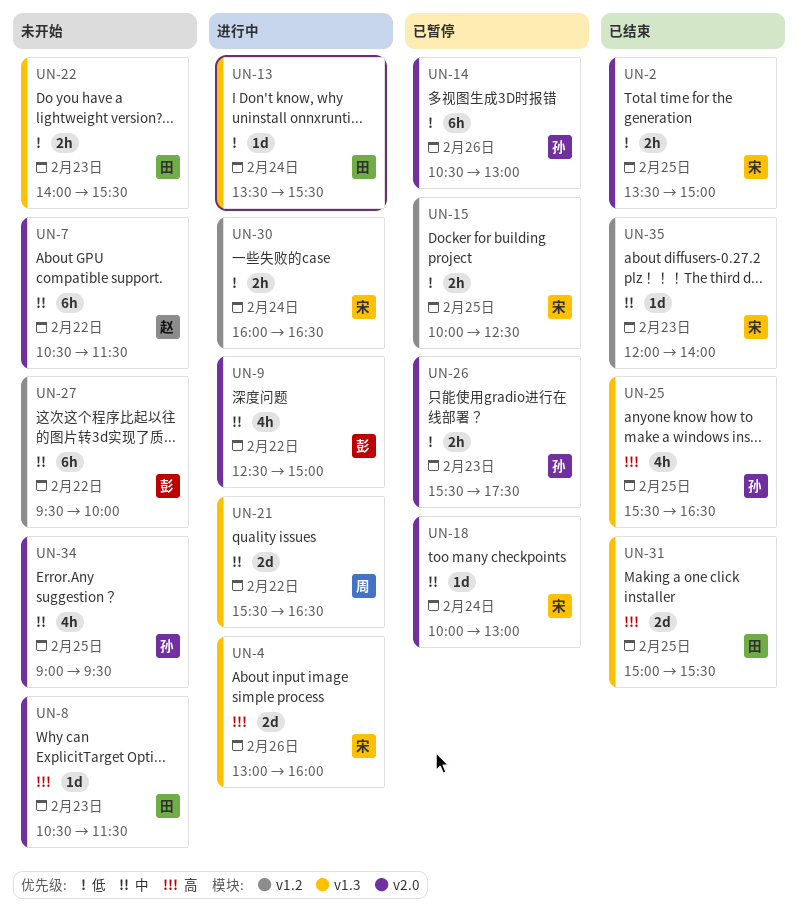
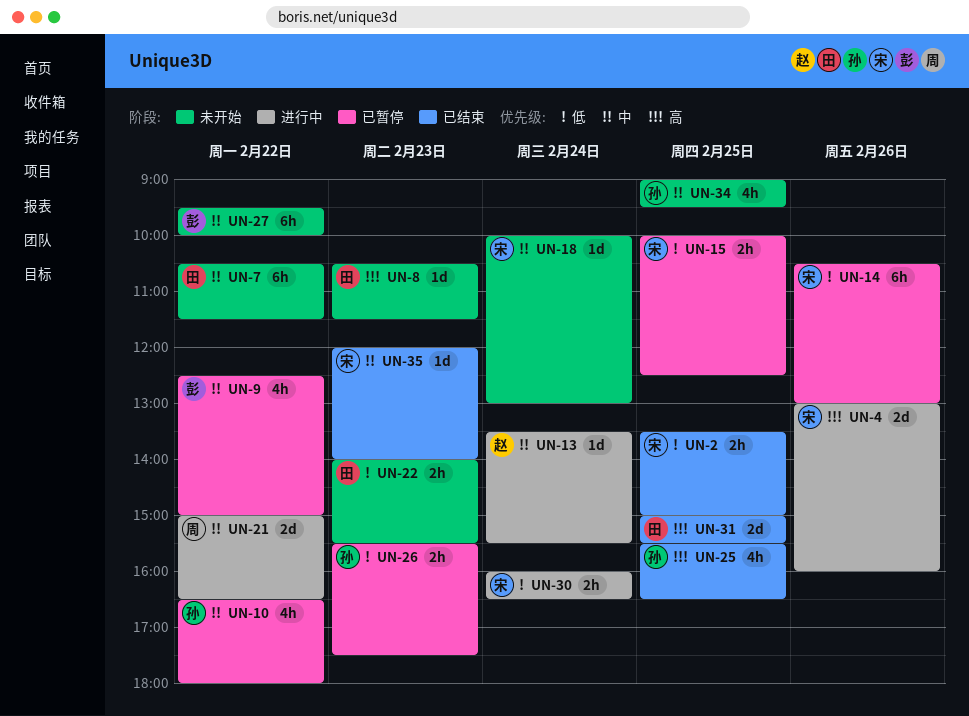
UN-7, owner: 赵 -> 田
UN-9, status: 进行中 -> 已暂停
UN-10: none -> present
UN-13, owner: 田 -> 赵
UN-13, priority: 低 -> 中
UN-14, owner: 孙 -> 宋
UN-18, status: 已暂停 -> 未开始
UN-21, begins: 15:30 -> 15:00

